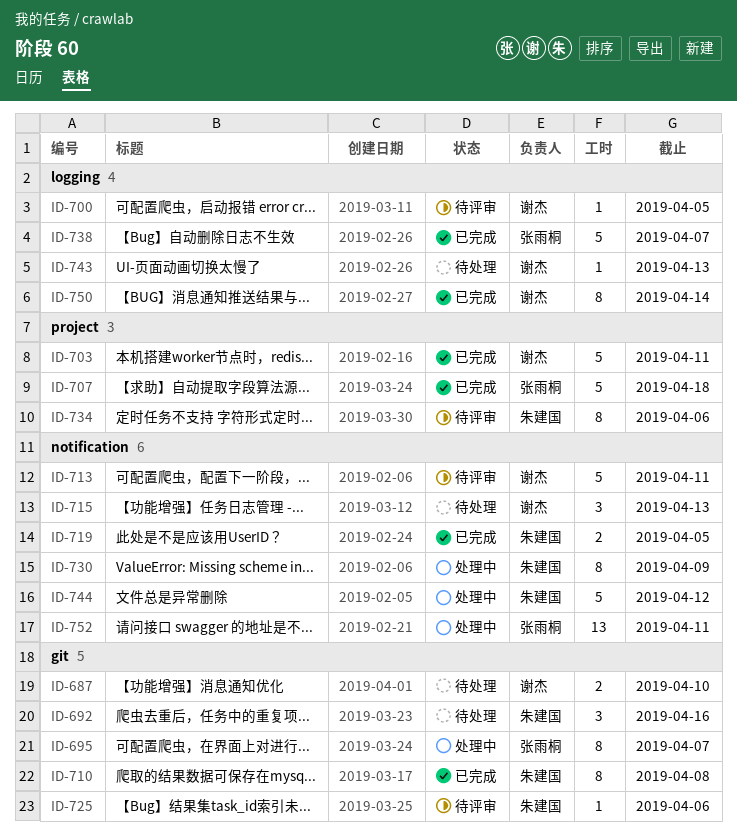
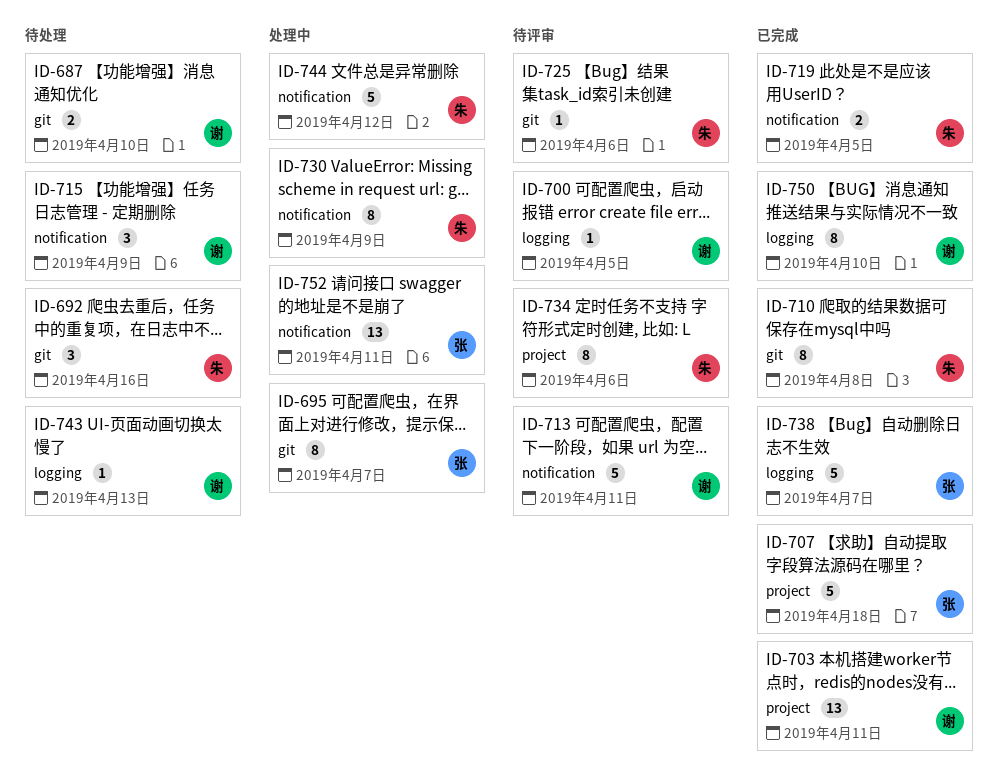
ID-703, estimate: 5 -> 13
ID-715, due: Apr 13 -> Apr 9
ID-750, due: Apr 14 -> Apr 10

